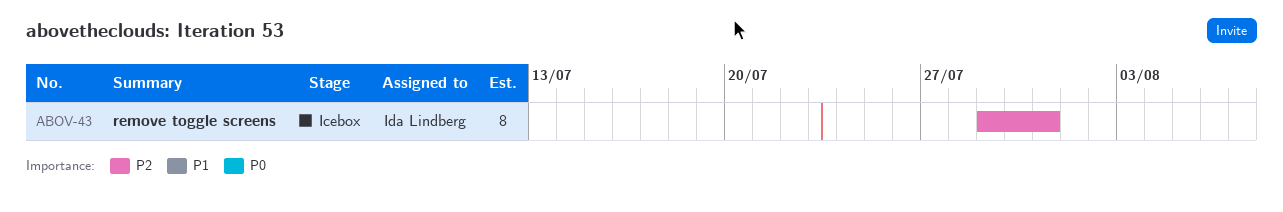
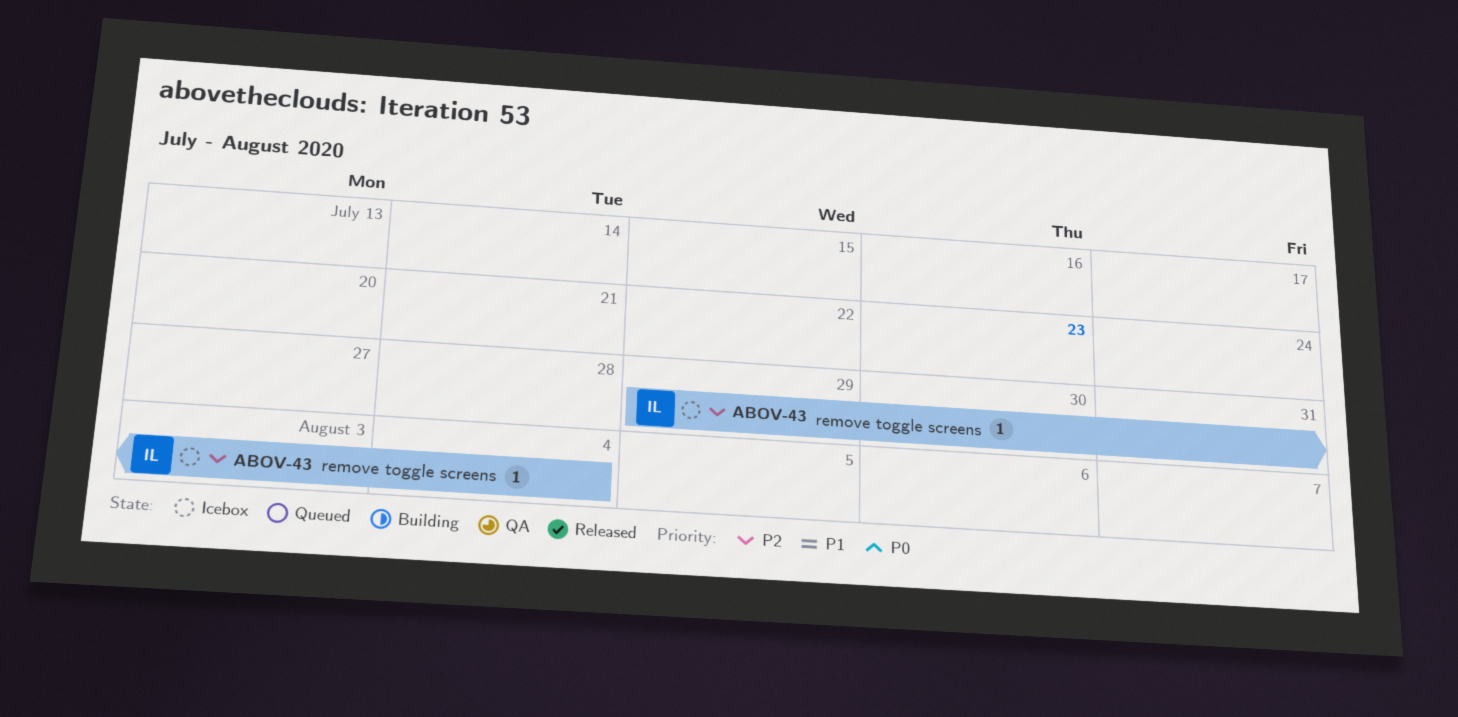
ABOV-43, estimate: 8 -> 1
ABOV-43, due: Jul 31 -> Aug 4

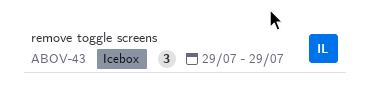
ABOV-43, estimate: 1 -> 3
ABOV-43, due: Aug 4 -> Jul 29

